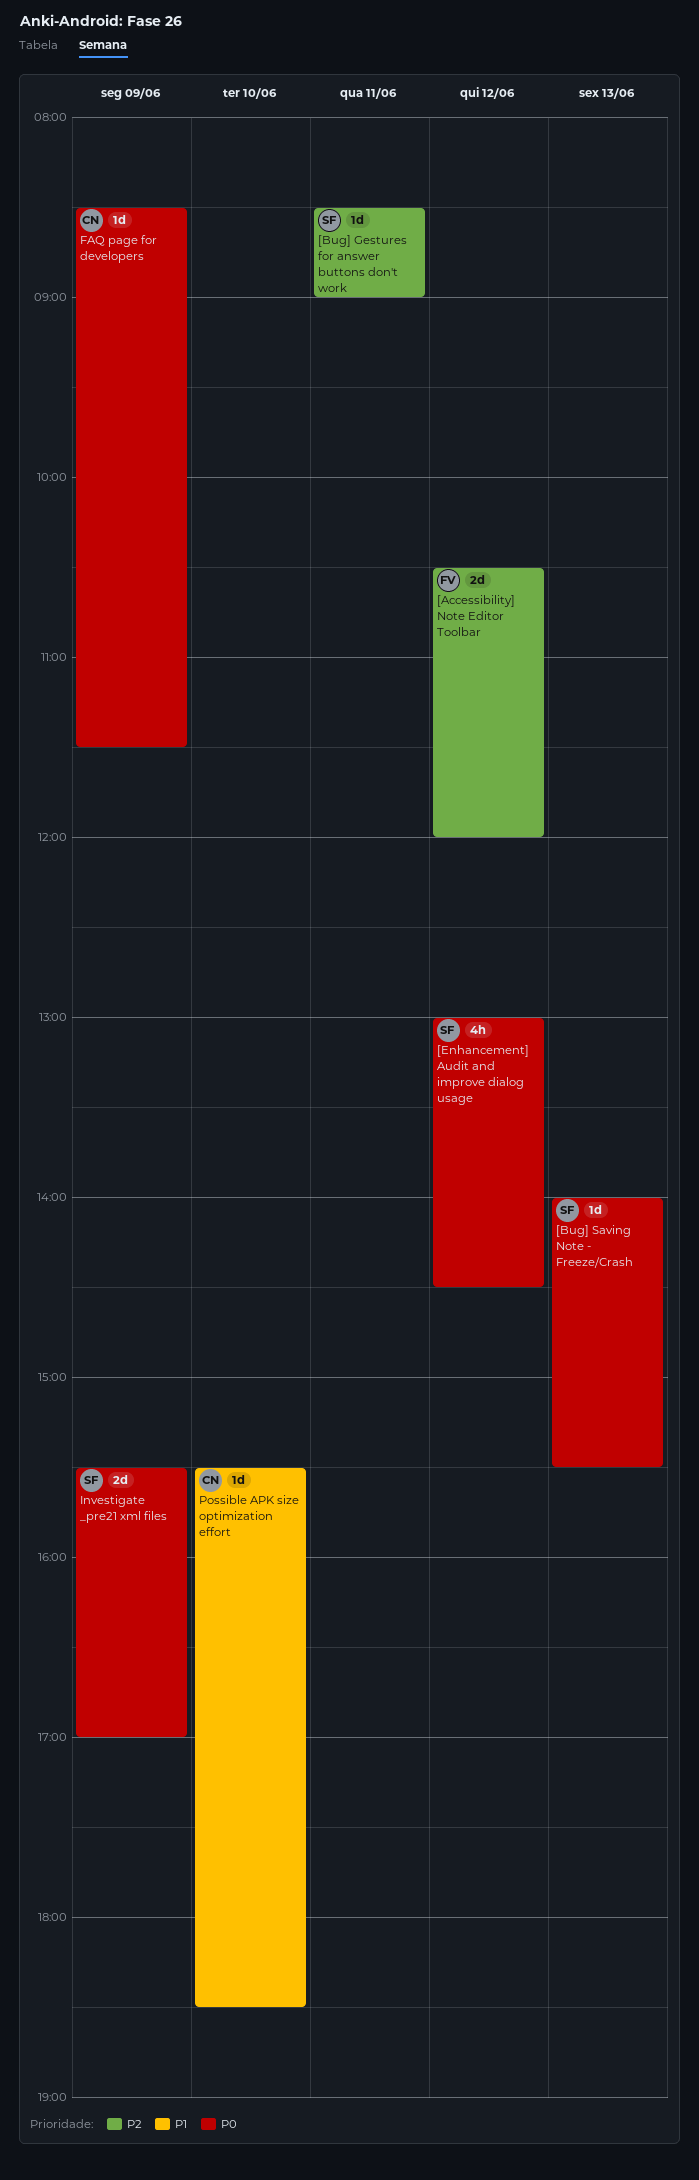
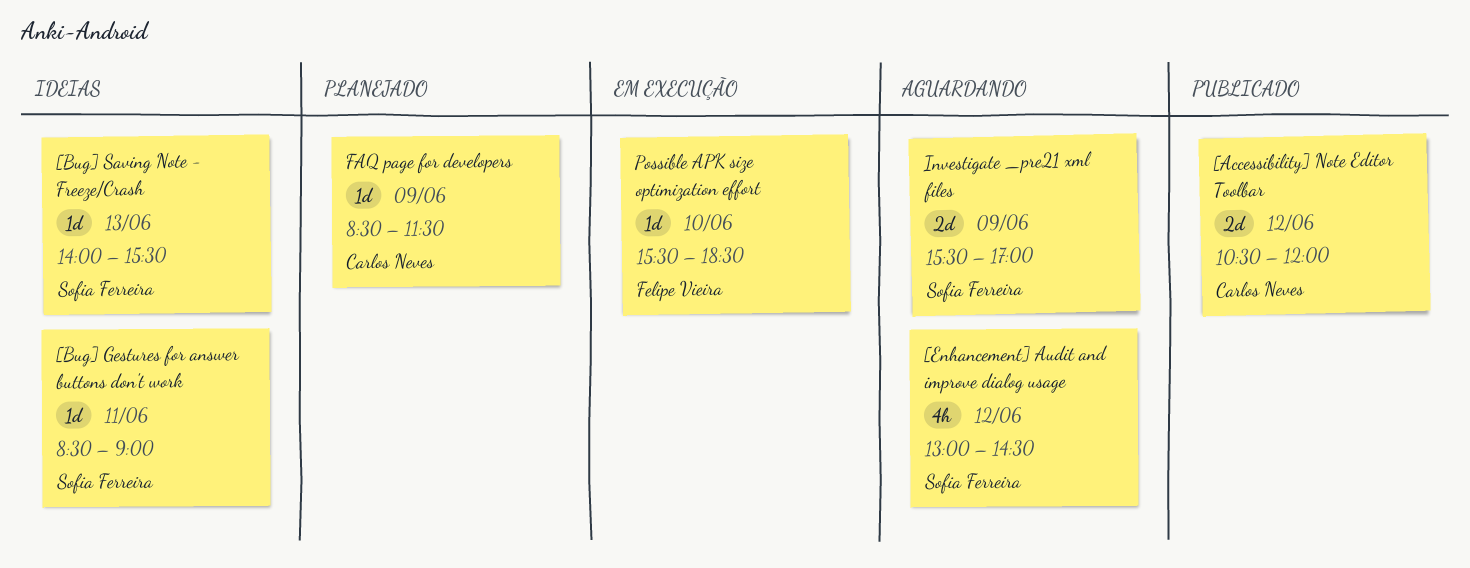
[Accessibility] Note Editor Toolbar, owner: Felipe Vieira -> Carlos Neves
Possible APK size optimization effort, owner: Carlos Neves -> Felipe Vieira

